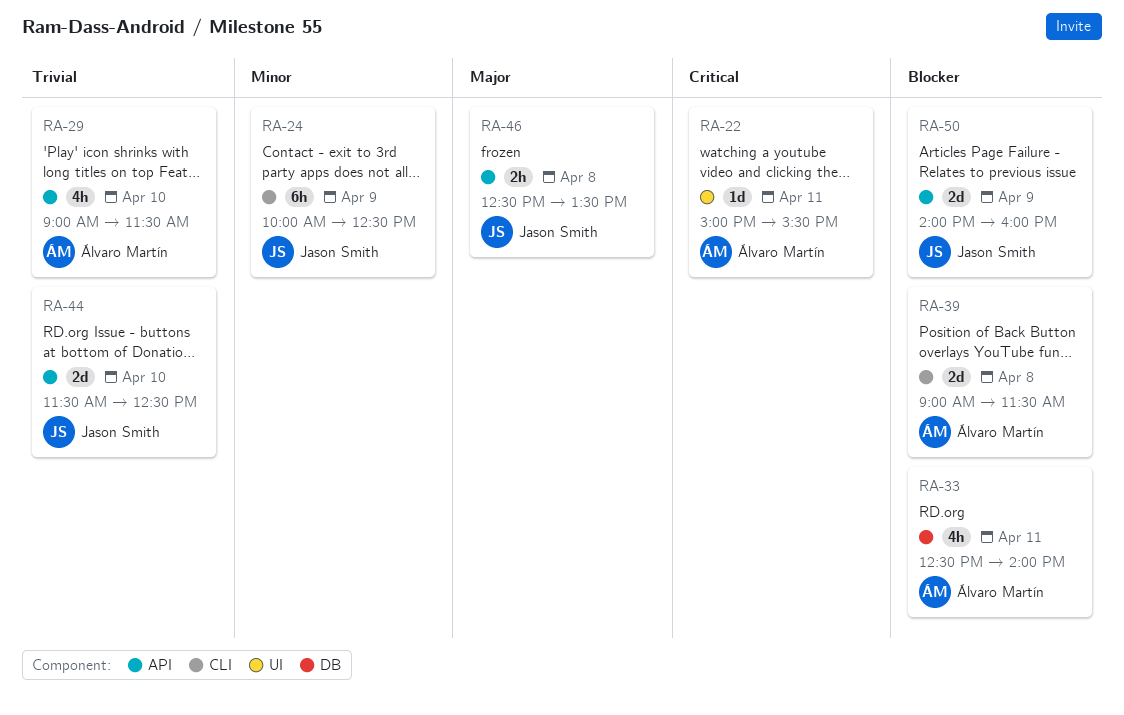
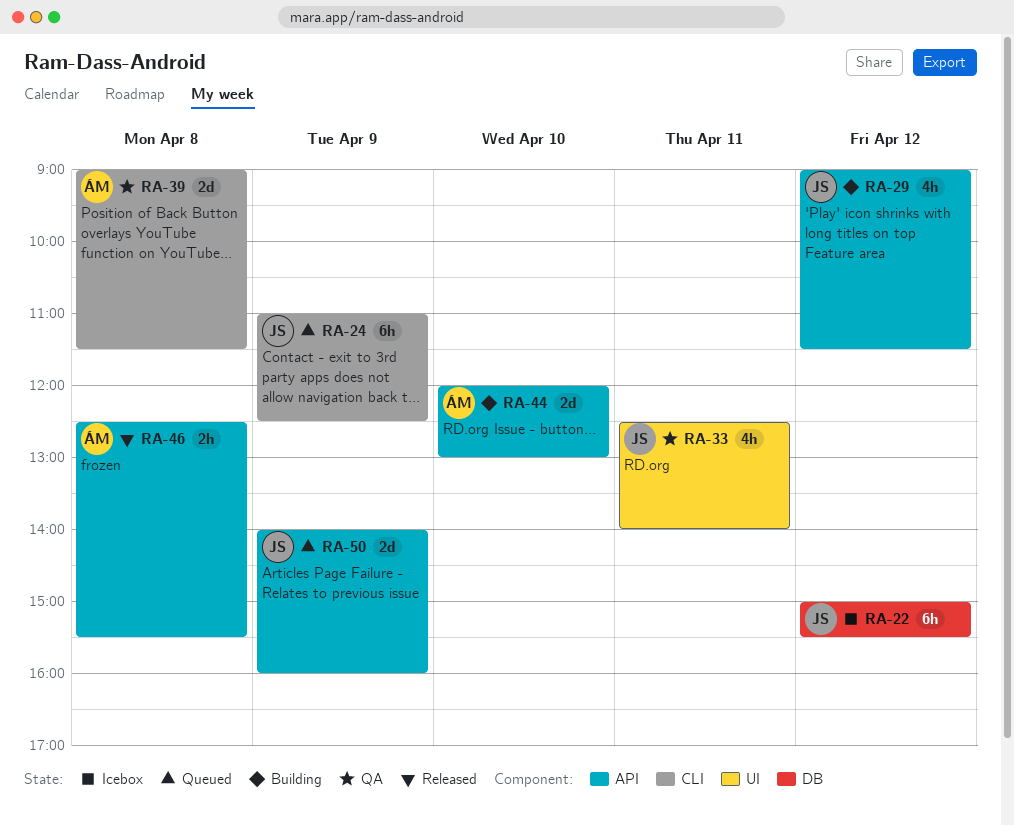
RA-22, owner: Álvaro Martín -> Jason Smith
RA-22, label: UI -> DB
RA-22, estimate: 1d -> 6h
RA-22, day: Apr 11 -> Apr 12
RA-24, begins: 10:00 -> 11:00
RA-29, owner: Álvaro Martín -> Jason Smith
RA-29, day: Apr 10 -> Apr 12
RA-33, owner: Álvaro Martín -> Jason Smith
RA-33, label: DB -> UI
RA-44, owner: Jason Smith -> Álvaro Martín
RA-44, begins: 11:30 -> 12:00
RA-44, ends: 12:30 -> 13:00
RA-46, owner: Jason Smith -> Álvaro Martín
RA-46, ends: 13:30 -> 15:30

